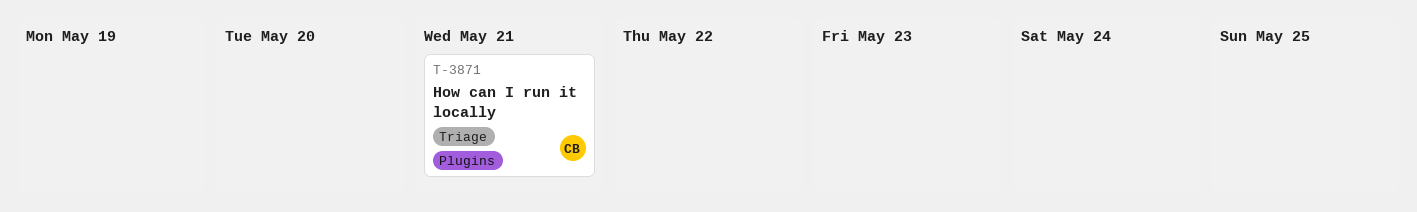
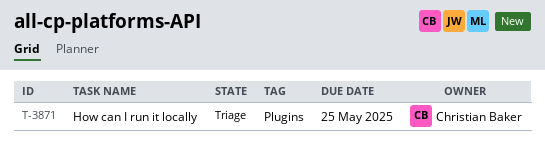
T-3871, due: May 21 -> May 25

